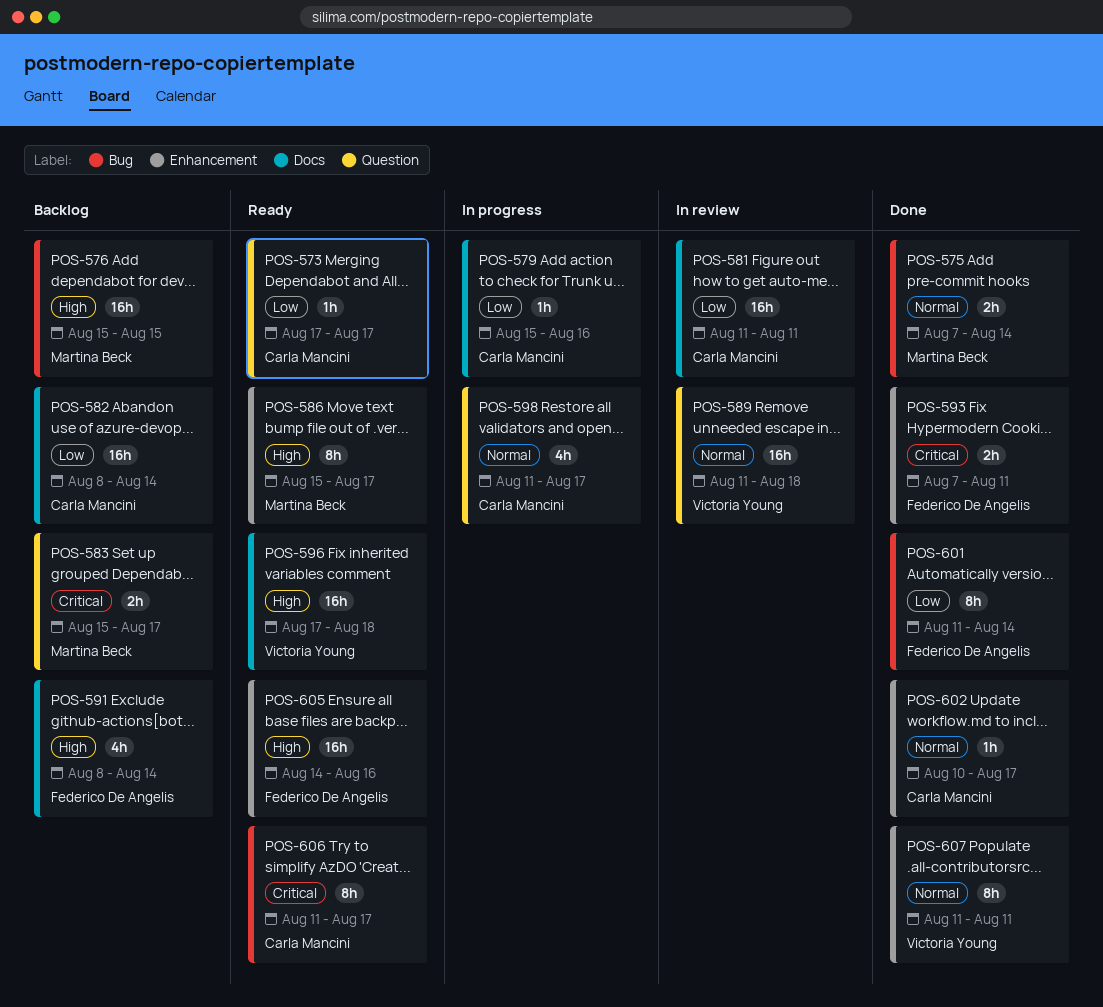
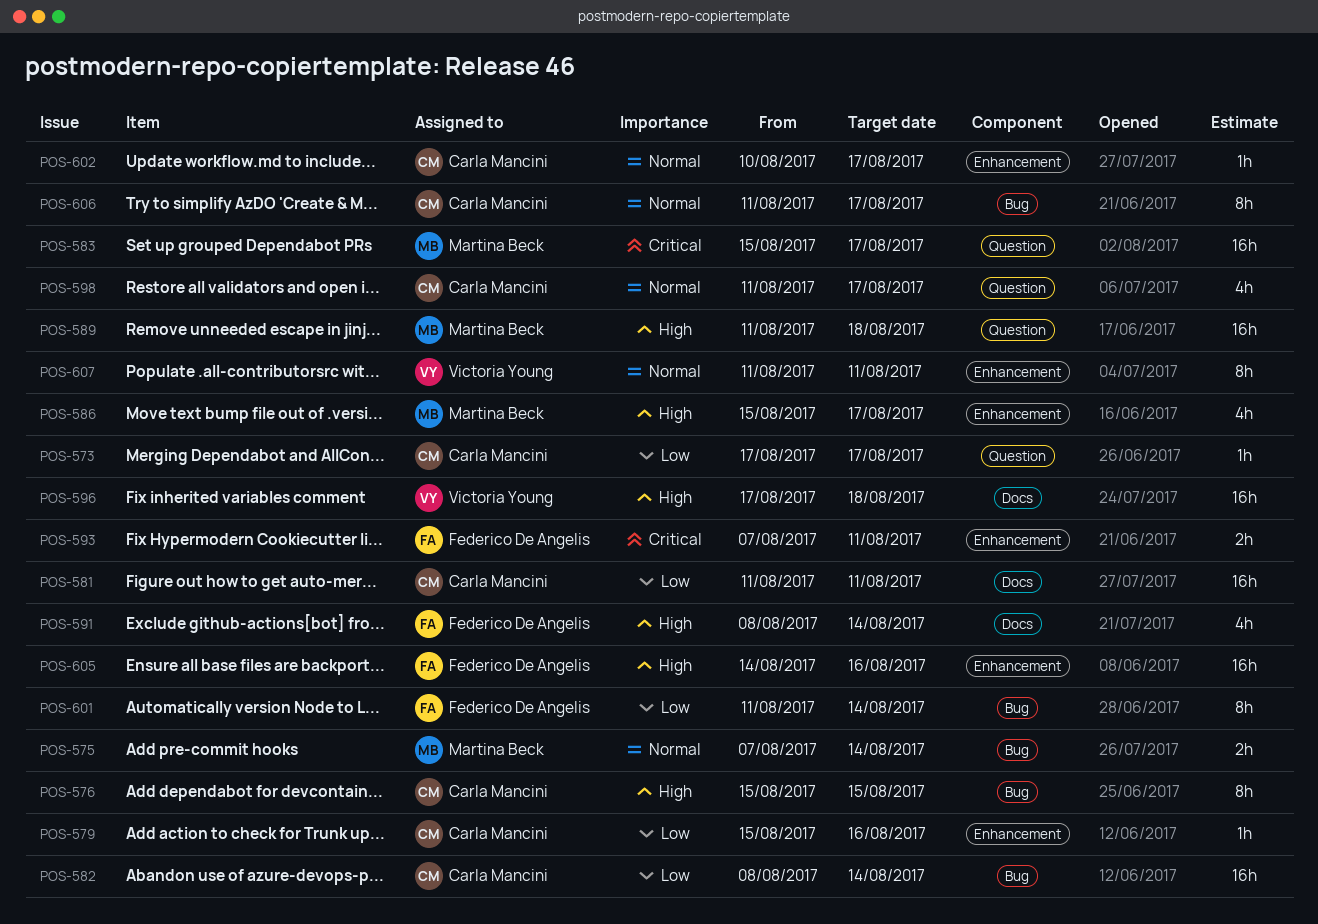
POS-576, owner: Martina Beck -> Carla Mancini
POS-576, estimate: 16h -> 8h
POS-579, label: Docs -> Enhancement
POS-582, label: Docs -> Bug
POS-583, estimate: 2h -> 16h
POS-586, estimate: 8h -> 4h
POS-589, owner: Victoria Young -> Martina Beck
POS-589, priority: Normal -> High
POS-606, priority: Critical -> Normal

